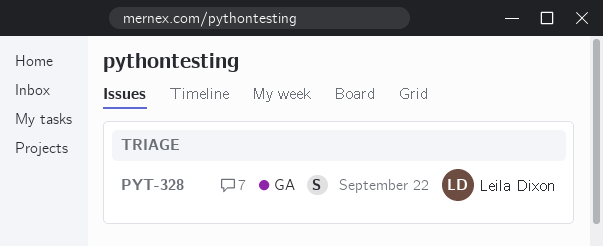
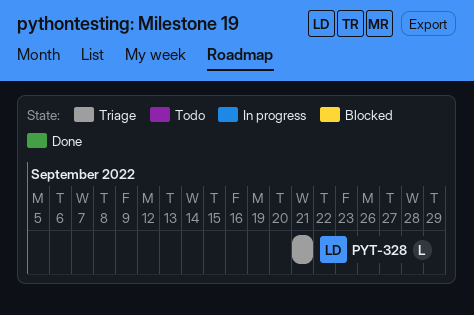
PYT-328, estimate: S -> L
PYT-328, due: Sep 22 -> Sep 21

